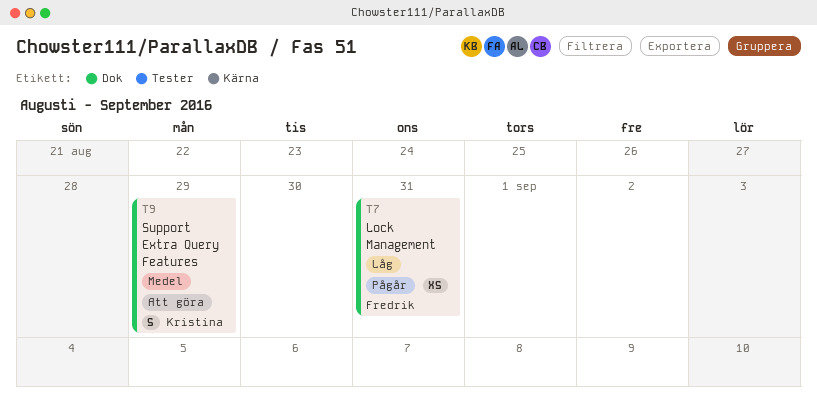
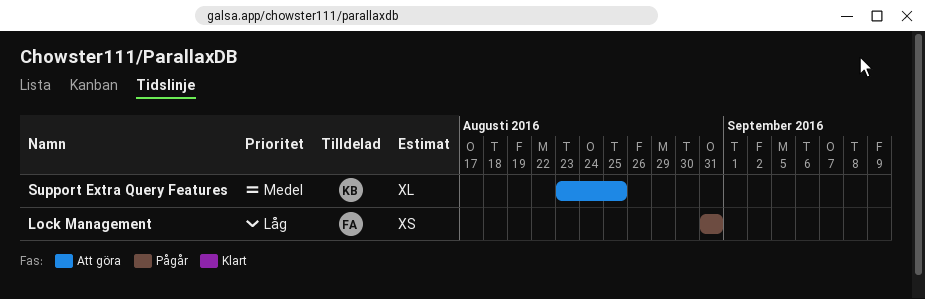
Support Extra Query Features, estimate: S -> XL
Support Extra Query Features, due: Aug 29 -> Aug 25

